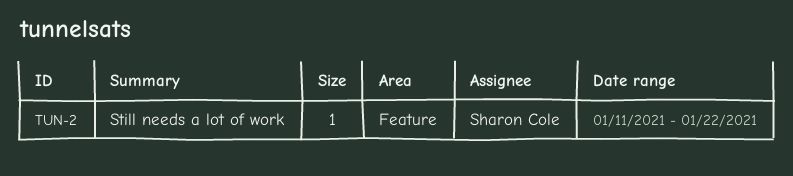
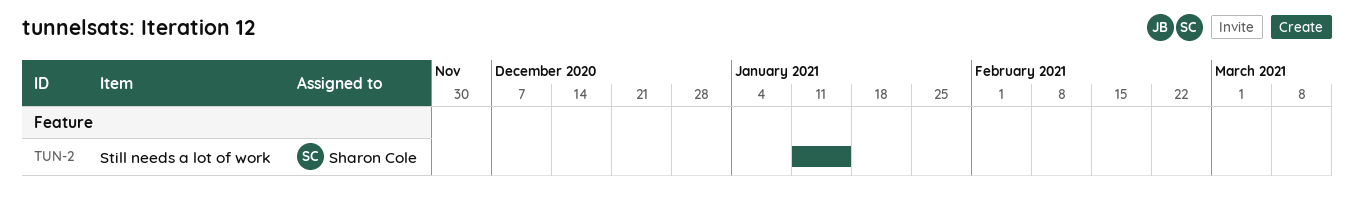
TUN-2, due: Jan 22 -> Jan 15

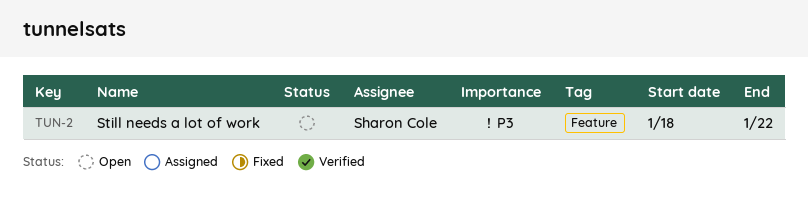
TUN-2, start: Jan 11 -> Jan 18
TUN-2, due: Jan 15 -> Jan 22

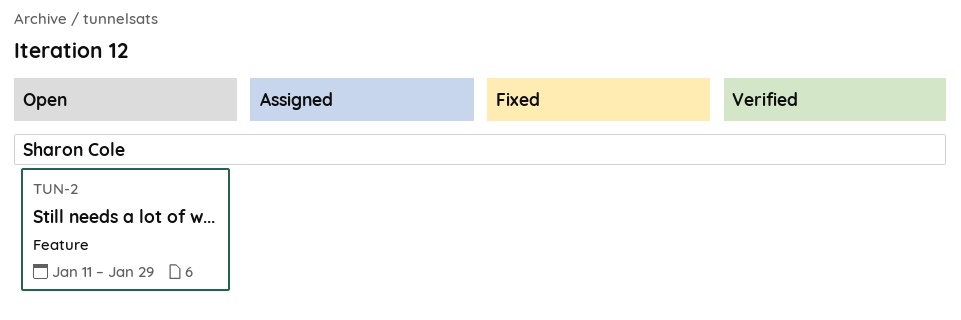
TUN-2, start: Jan 18 -> Jan 11
TUN-2, due: Jan 22 -> Jan 29

